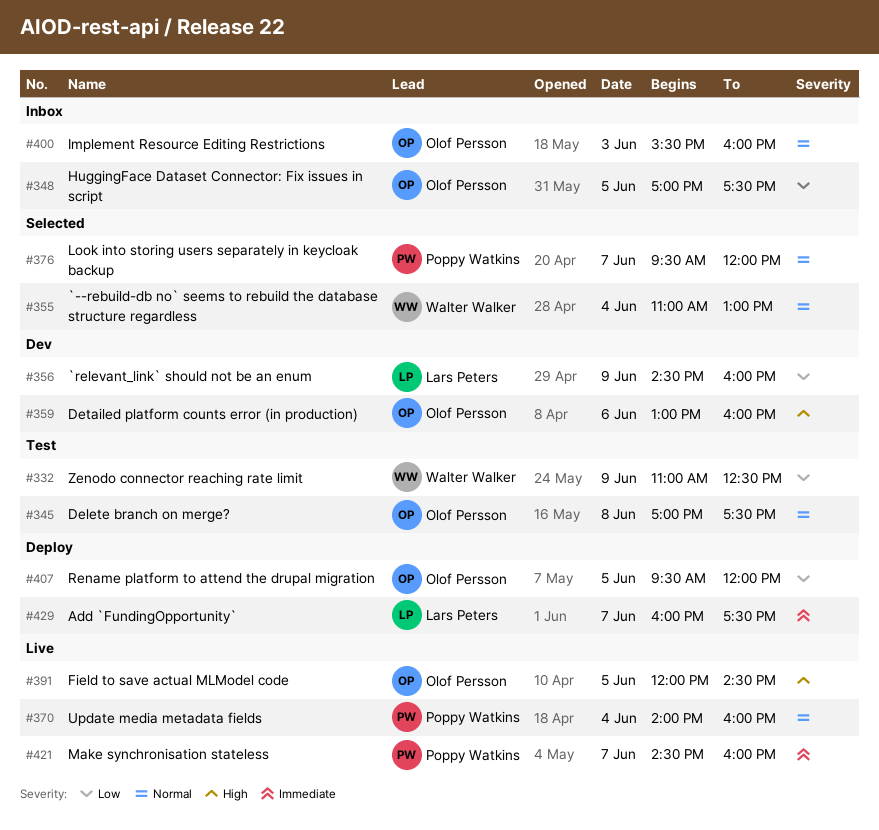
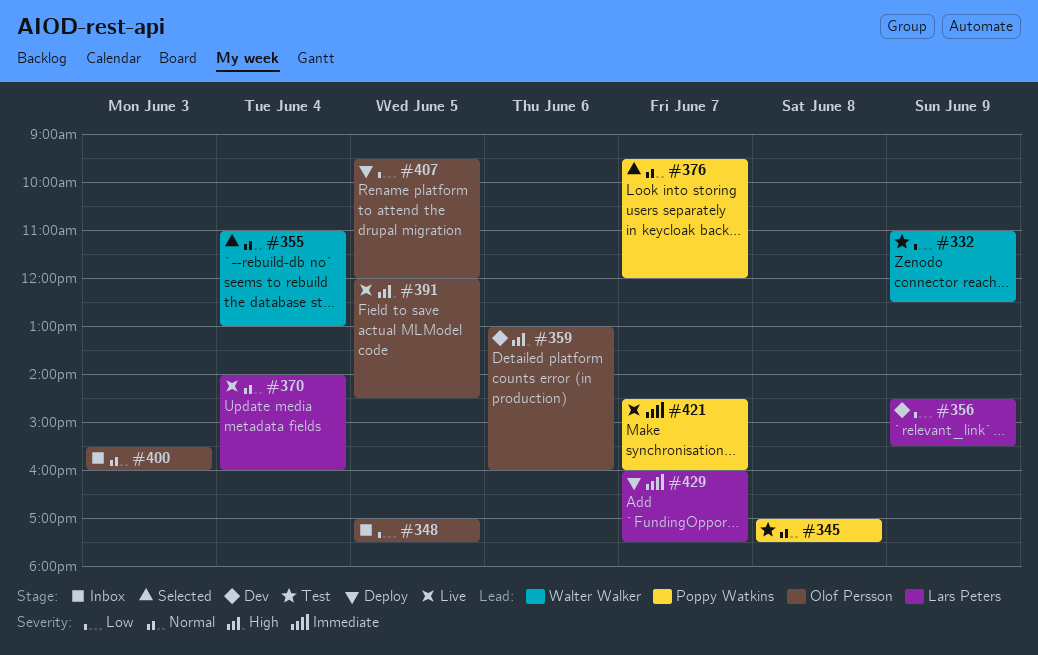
#345, owner: Olof Persson -> Poppy Watkins
#356, ends: 16:00 -> 15:30
#370, owner: Poppy Watkins -> Lars Peters

